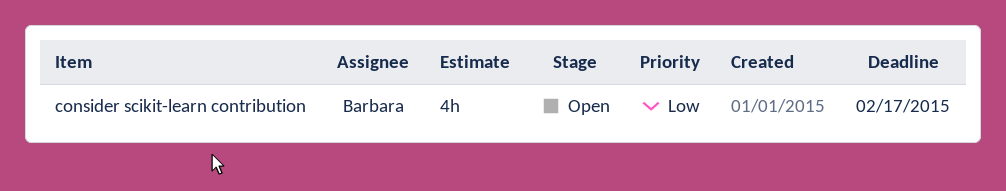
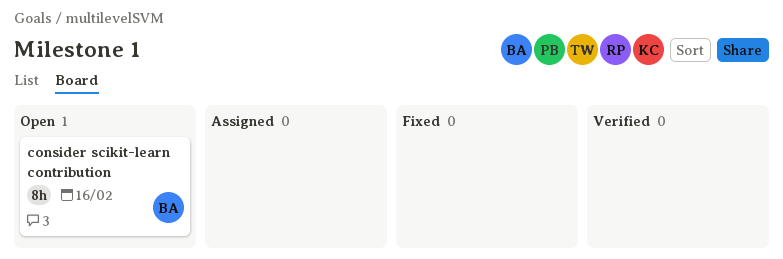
consider scikit-learn contribution, estimate: 4h -> 8h
consider scikit-learn contribution, due: Feb 17 -> Feb 16

